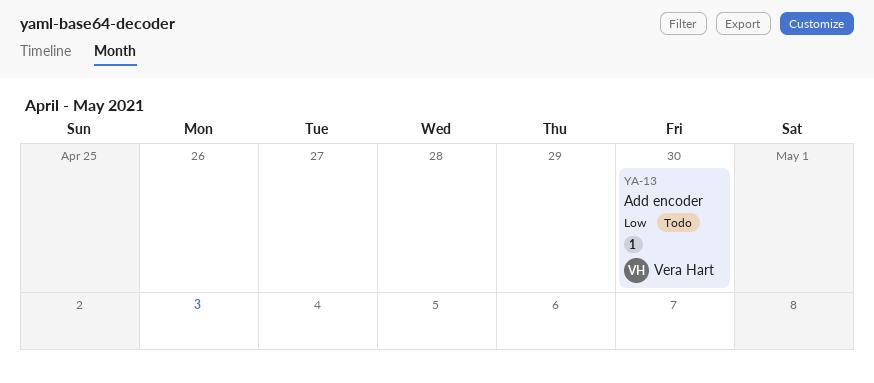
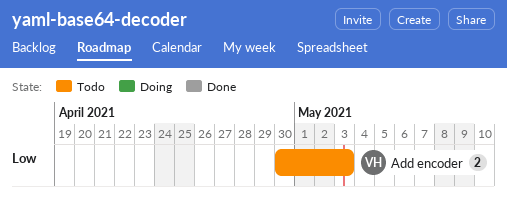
Add encoder, estimate: 1 -> 2
Add encoder, due: Apr 30 -> May 3

